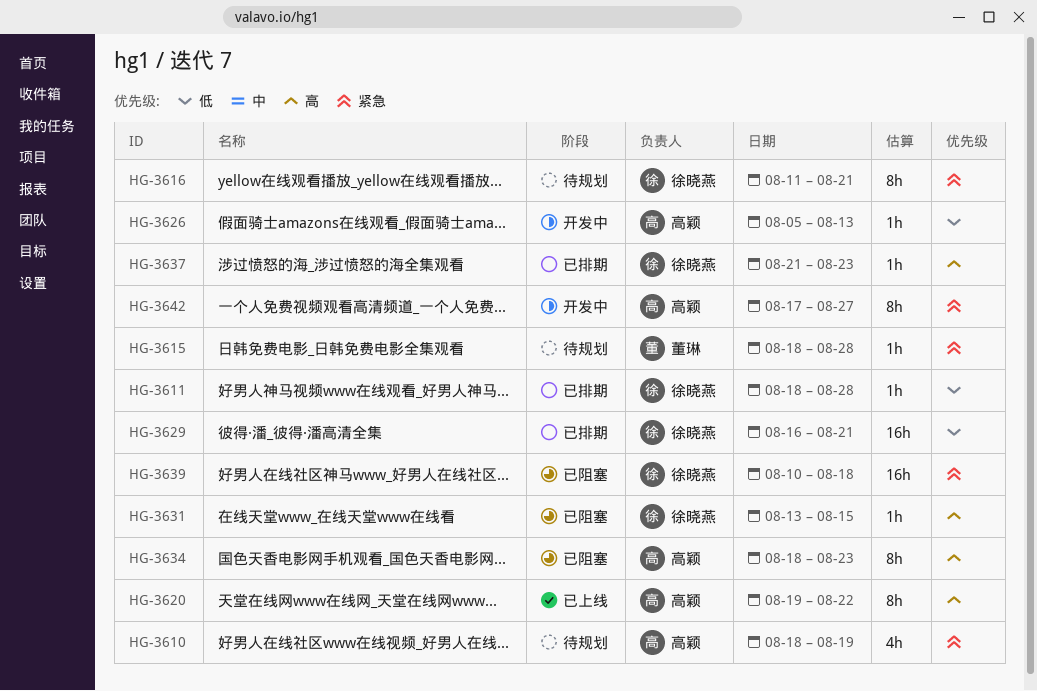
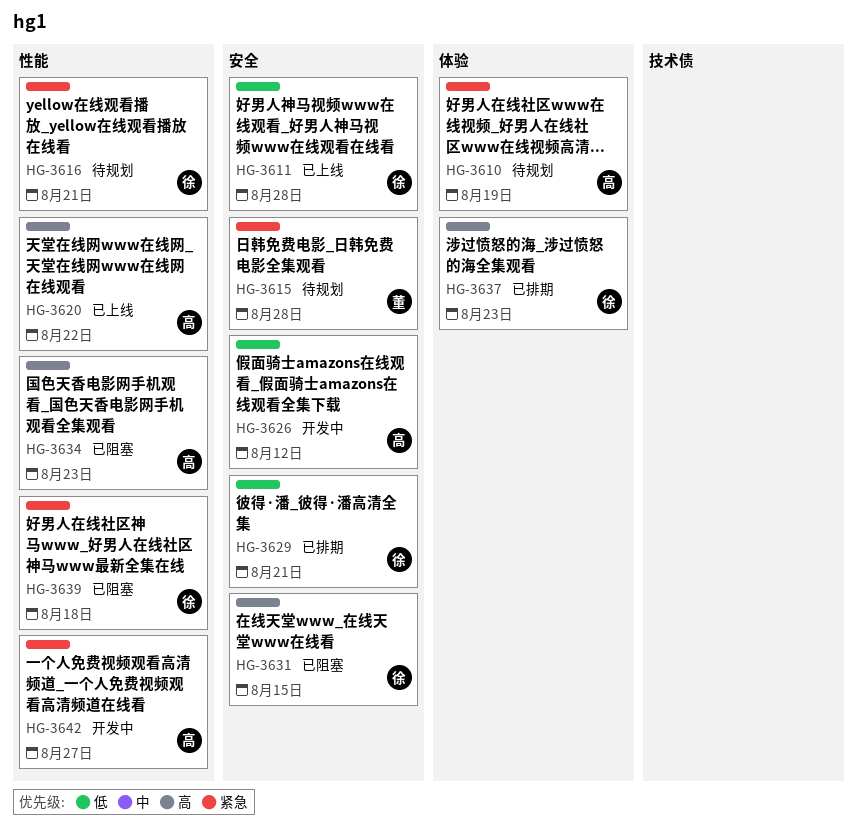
HG-3611, status: 已排期 -> 已上线
HG-3626, due: Aug 13 -> Aug 12

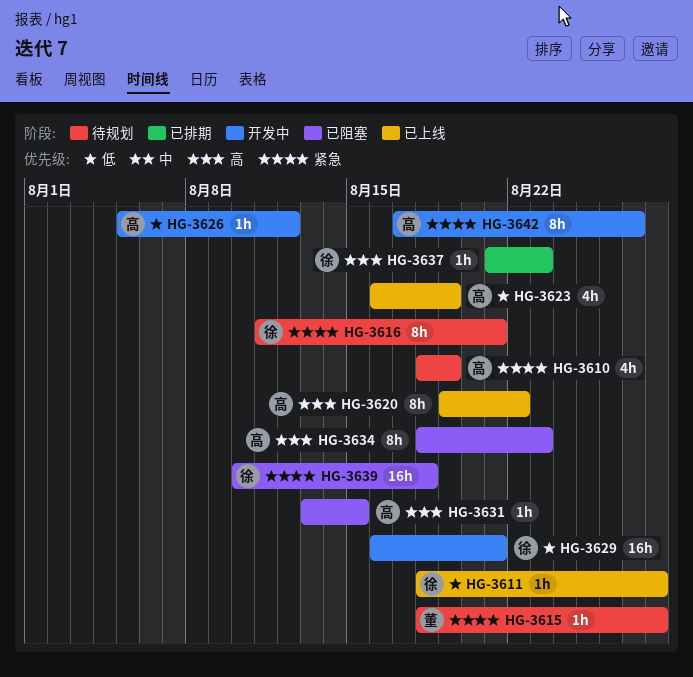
HG-3623: none -> present
HG-3629, status: 已排期 -> 开发中
HG-3631, owner: 徐 -> 高

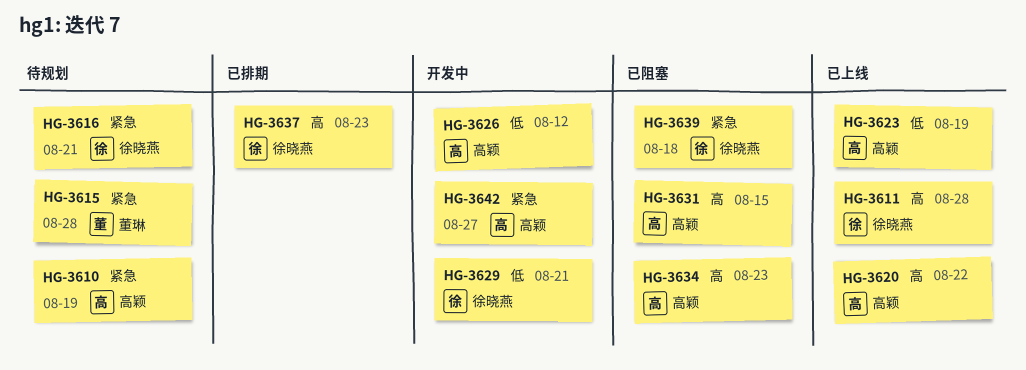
HG-3611, priority: 低 -> 高

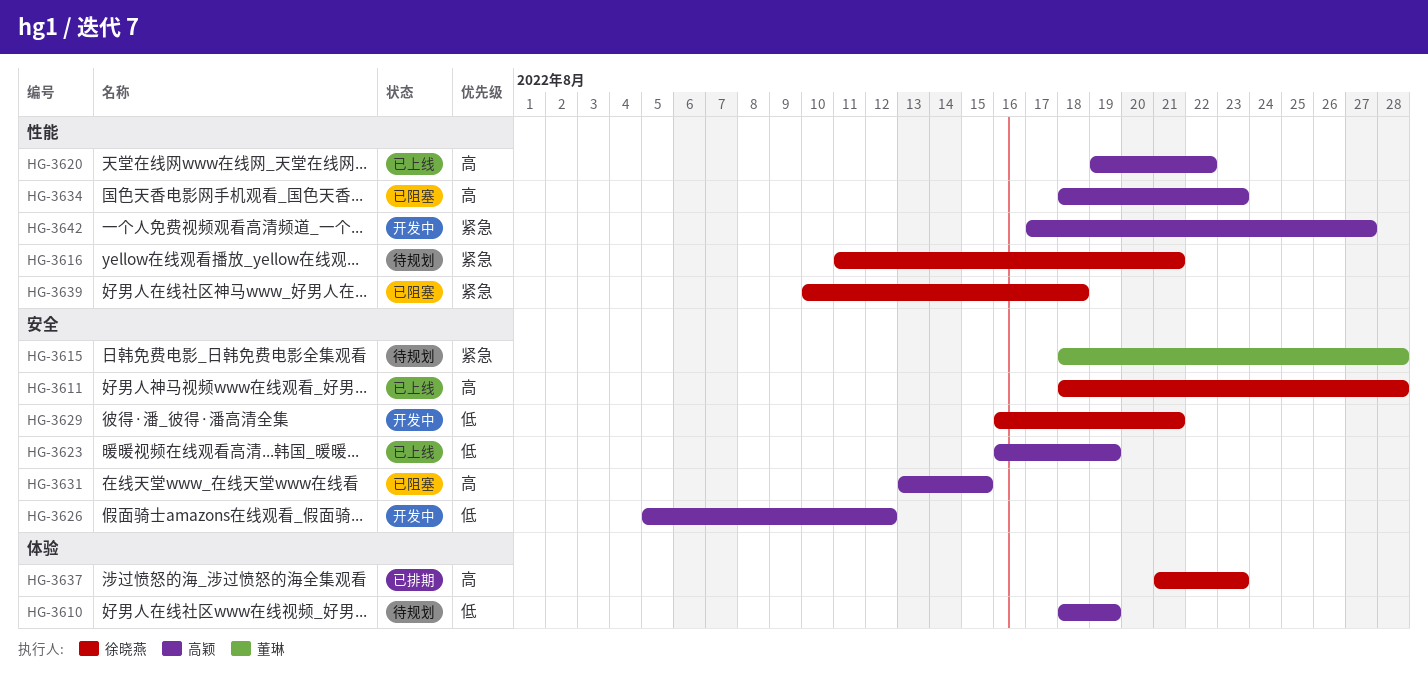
HG-3610, priority: 紧急 -> 低

